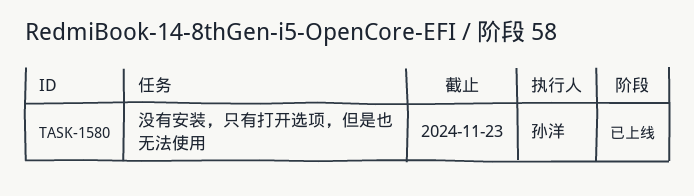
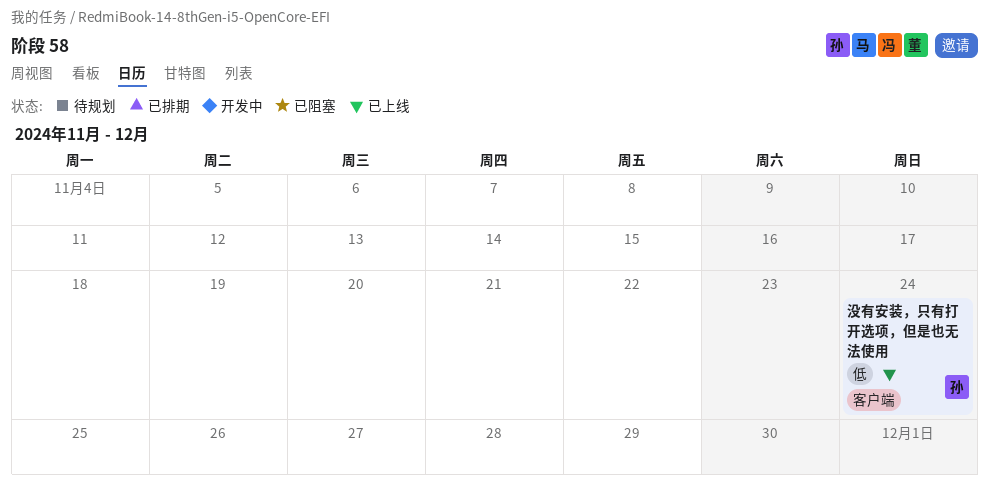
没有安装，只有打开选项，但是也无法使用, due: Nov 23 -> Nov 24

